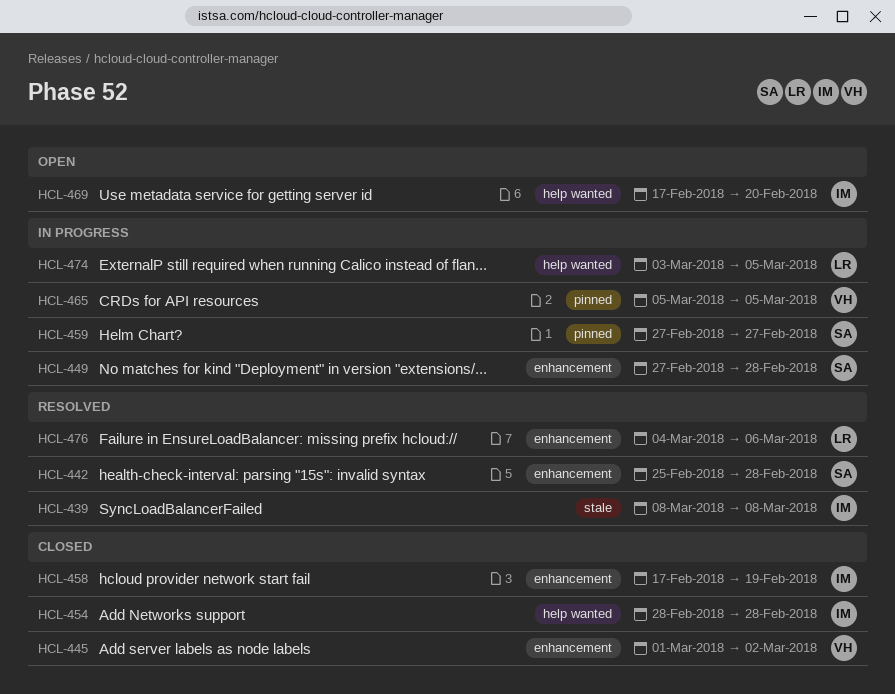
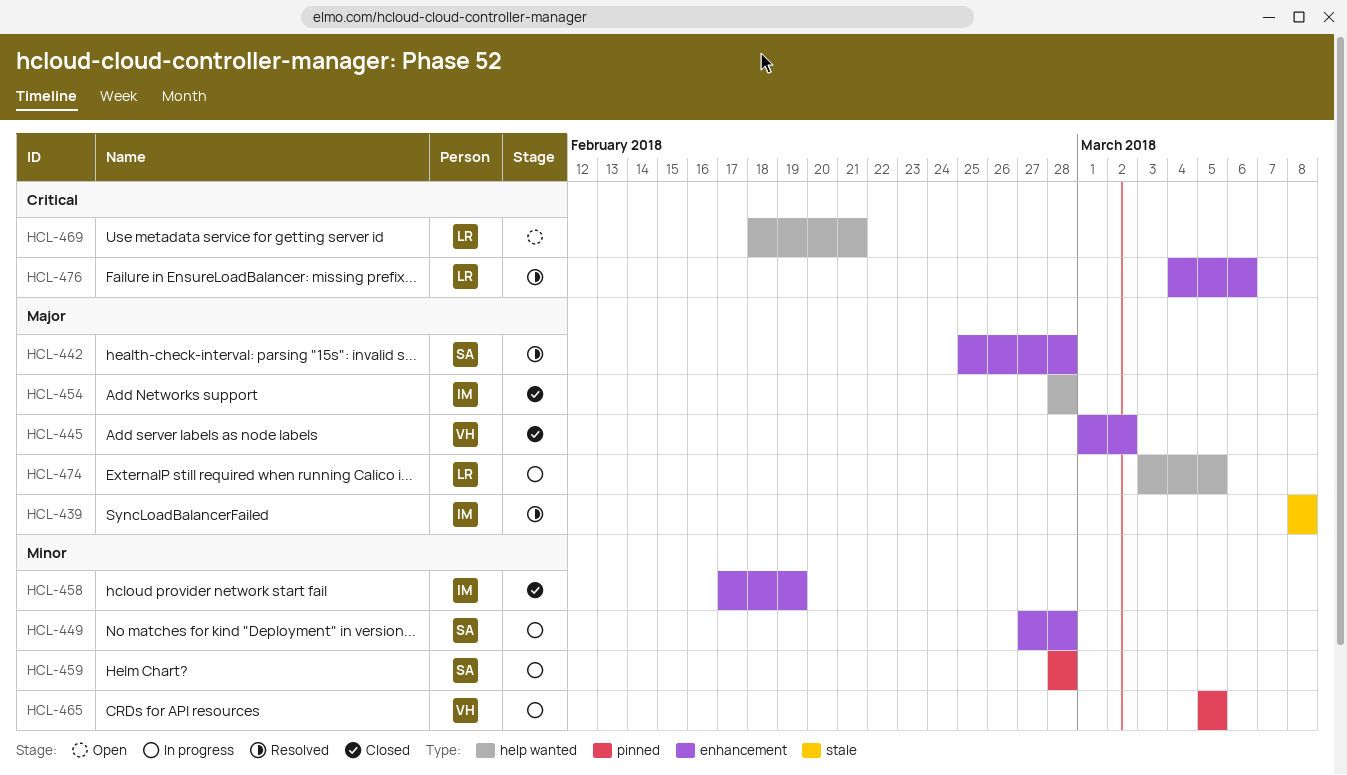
HCL-459, start: Feb 27 -> Feb 28
HCL-459, due: Feb 27 -> Feb 28
HCL-469, owner: IM -> LR
HCL-469, start: Feb 17 -> Feb 18
HCL-469, due: Feb 20 -> Feb 21

